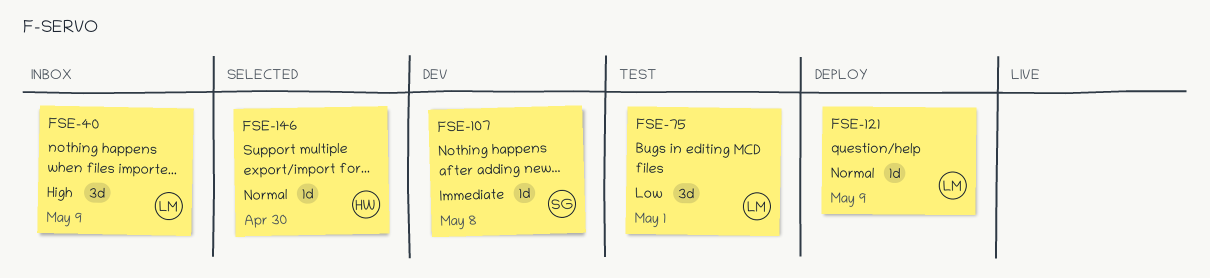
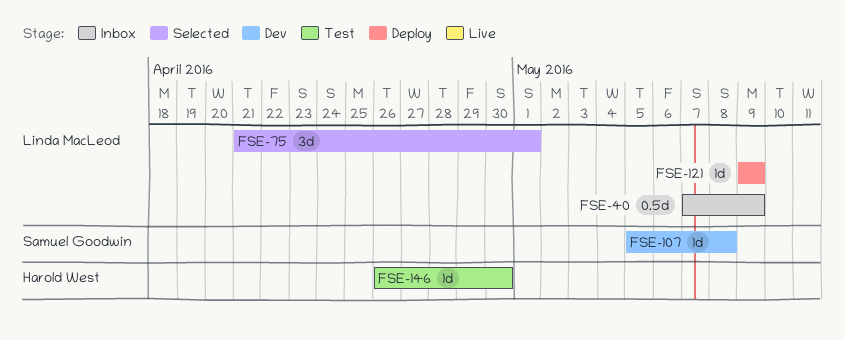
FSE-40, estimate: 3d -> 0.5d
FSE-75, status: Test -> Selected
FSE-146, status: Selected -> Test

